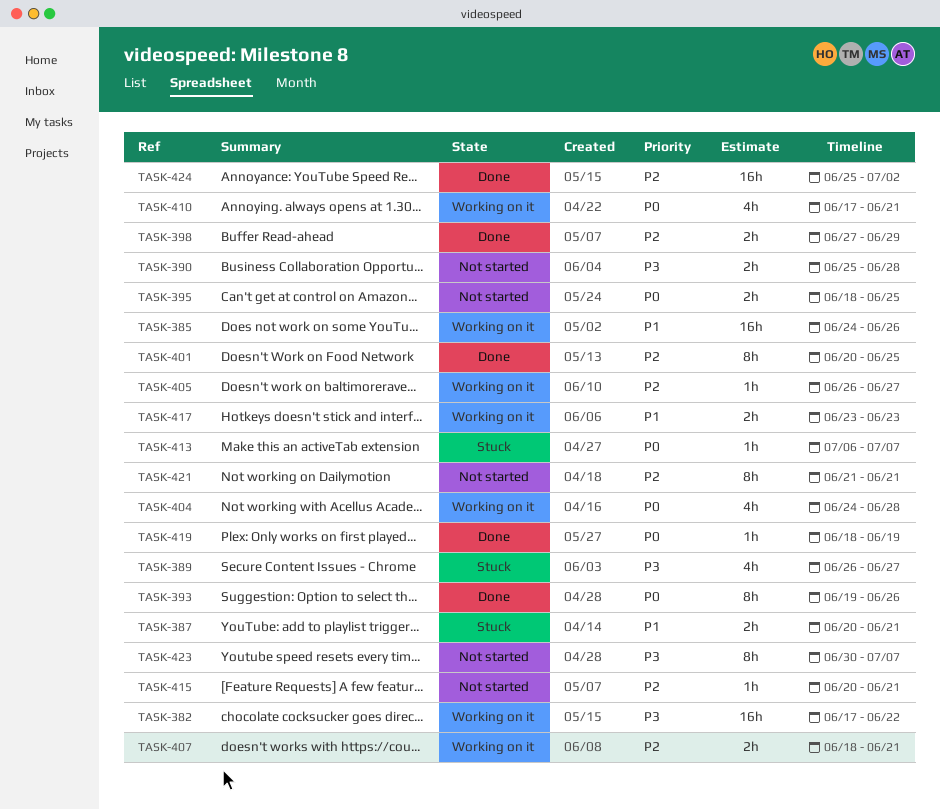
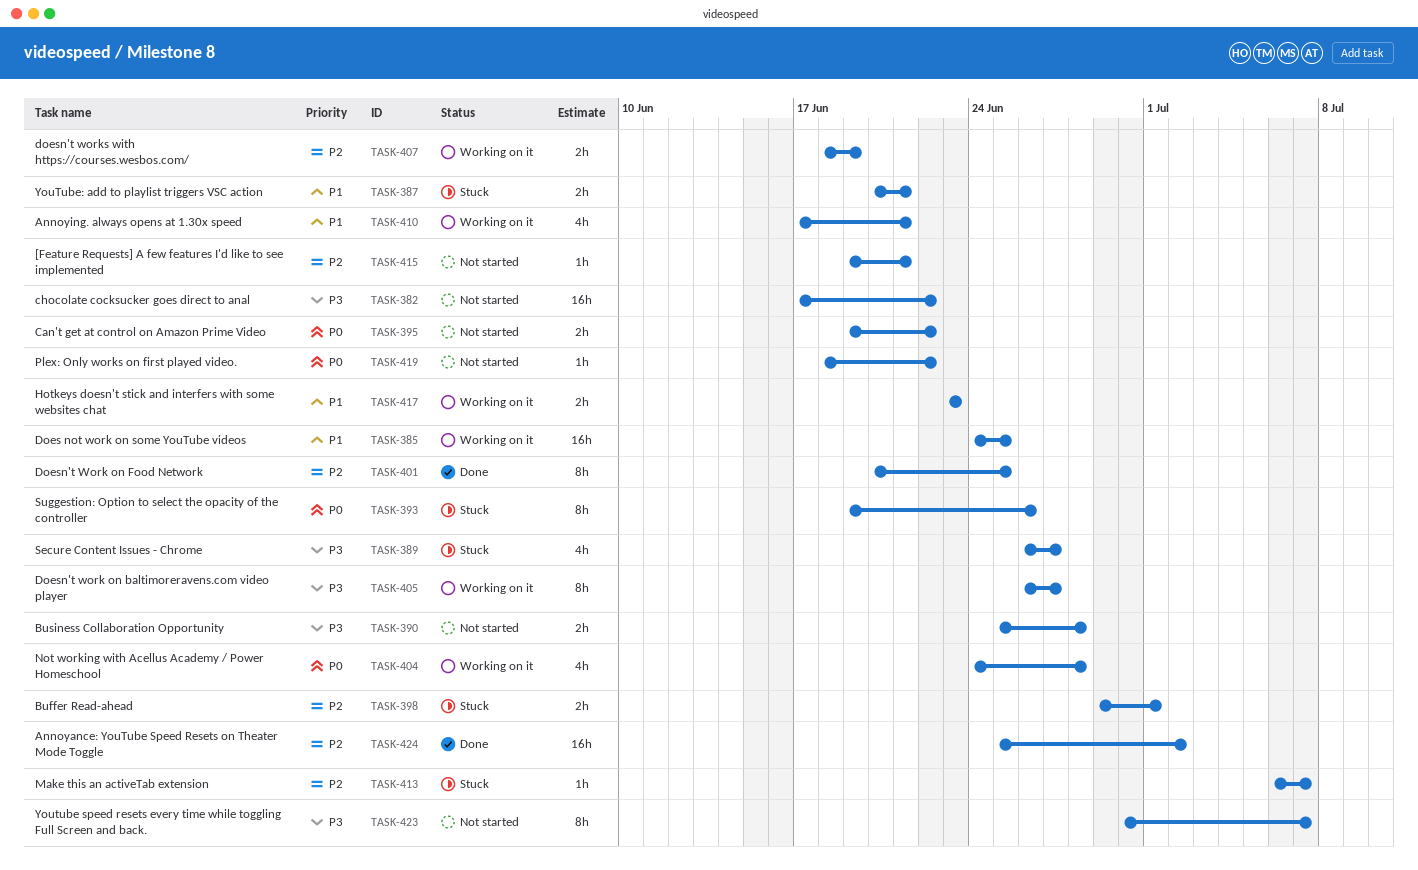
TASK-382, status: Working on it -> Not started
TASK-385, due: Jun 26 -> Jun 25
TASK-393, status: Done -> Stuck
TASK-395, start: Jun 18 -> Jun 19
TASK-395, due: Jun 25 -> Jun 22
TASK-398, status: Done -> Stuck
TASK-398, start: Jun 27 -> Jun 29
TASK-398, due: Jun 29 -> Jul 1
TASK-405, priority: P2 -> P3
TASK-405, estimate: 1h -> 8h
TASK-407, due: Jun 21 -> Jun 19
TASK-410, priority: P0 -> P1
TASK-413, priority: P0 -> P2
TASK-415, start: Jun 20 -> Jun 19
TASK-419, status: Done -> Not started
TASK-419, due: Jun 19 -> Jun 22
TASK-421: present -> none

